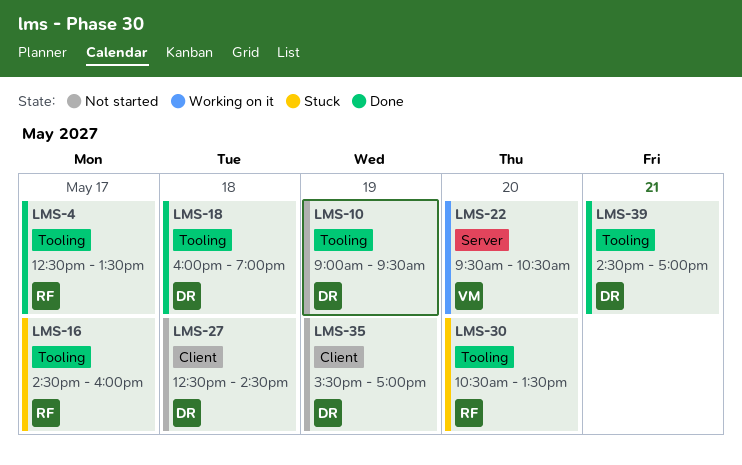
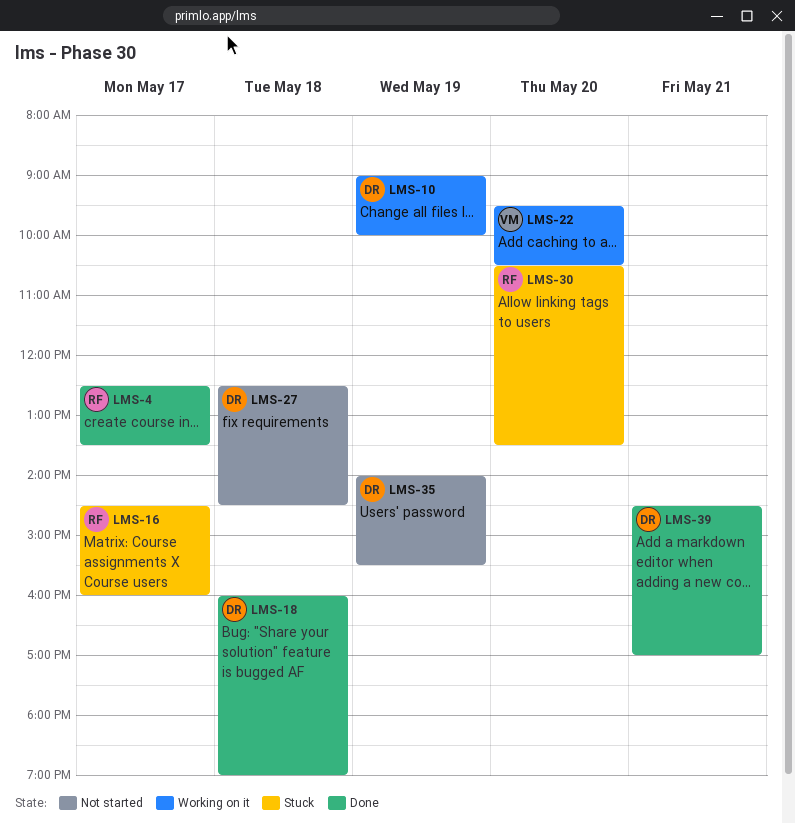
LMS-10, status: Not started -> Working on it
LMS-10, ends: 09:30 -> 10:00
LMS-35, begins: 15:30 -> 14:00
LMS-35, ends: 17:00 -> 15:30

